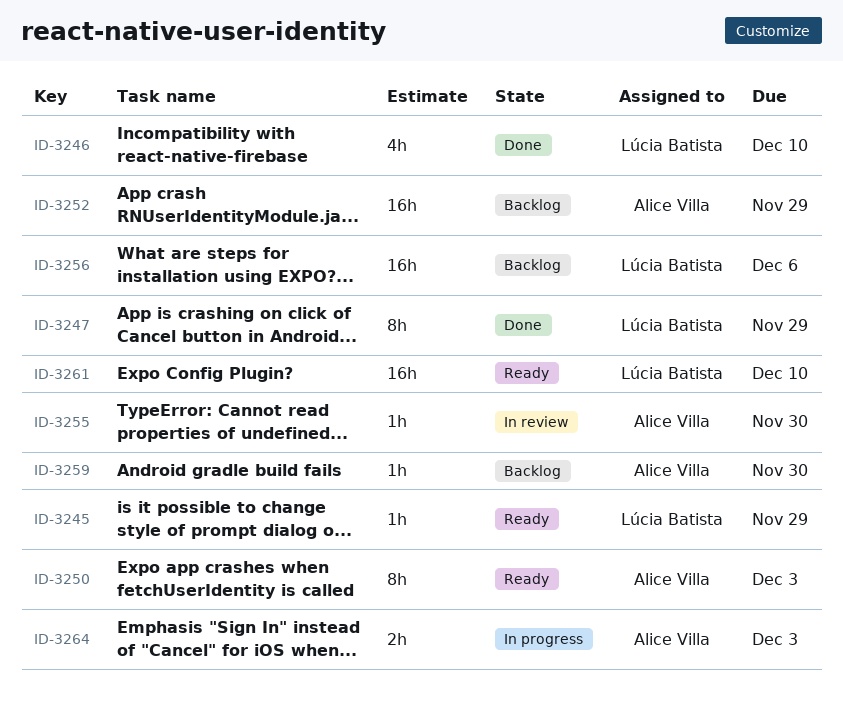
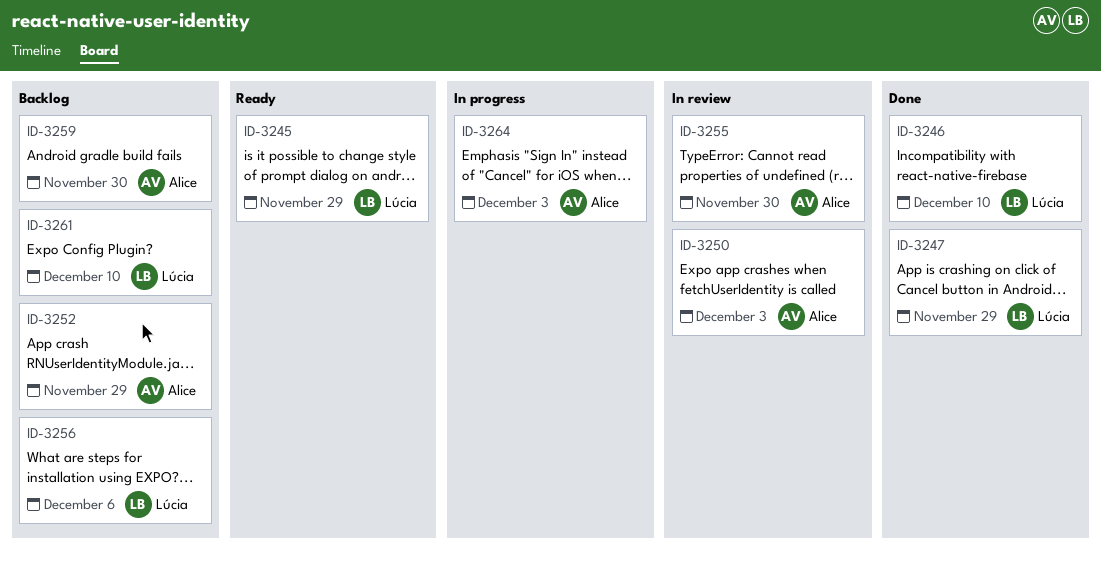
ID-3250, status: Ready -> In review
ID-3261, status: Ready -> Backlog

